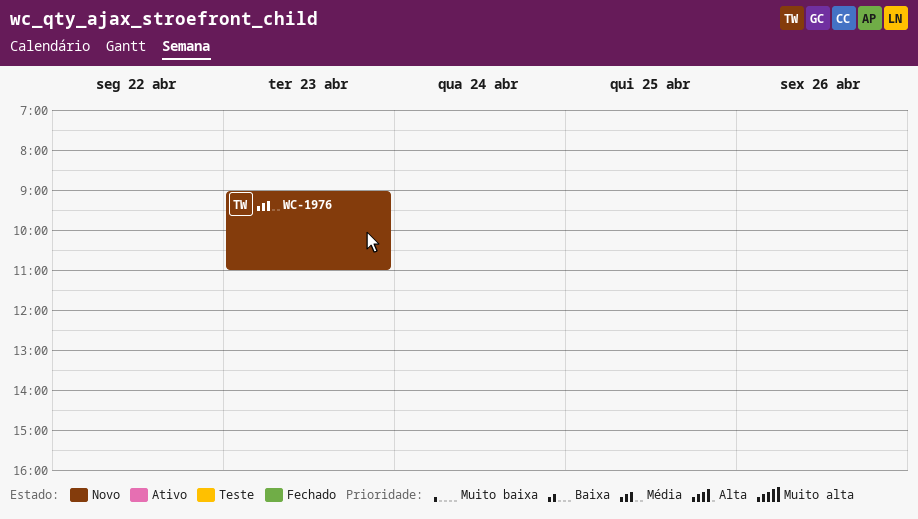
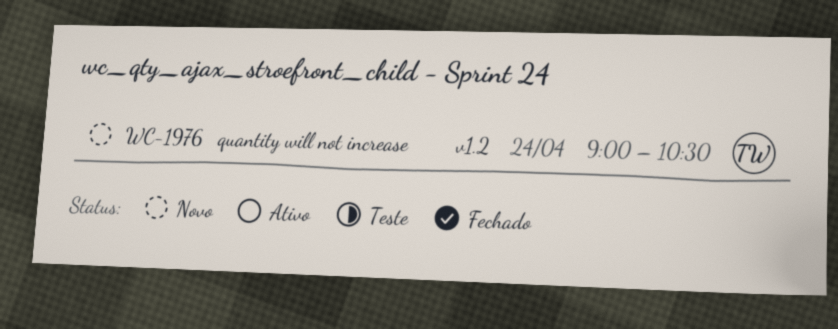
WC-1976, day: Apr 23 -> Apr 24
WC-1976, ends: 11:00 -> 10:30

